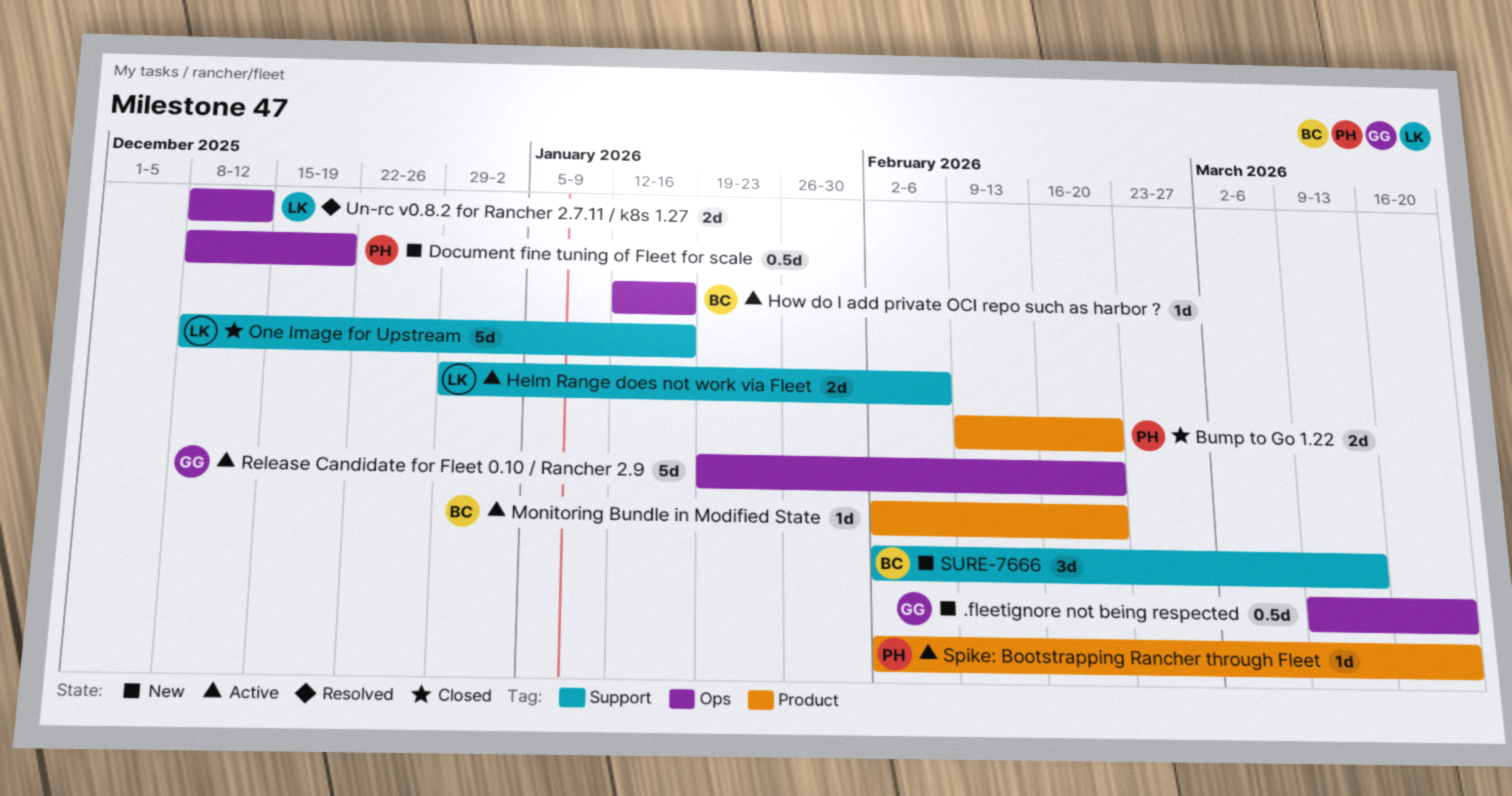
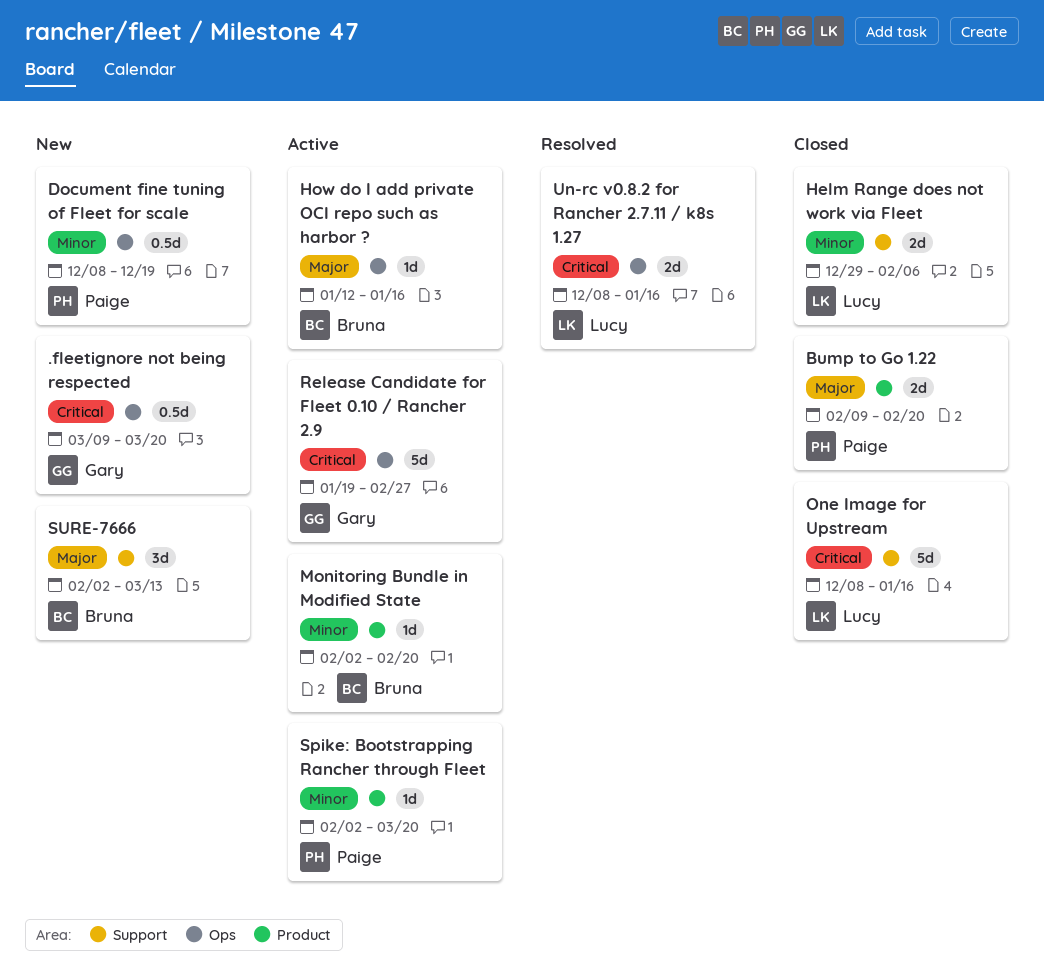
Helm Range does not work via Fleet, status: Active -> Closed
Release Candidate for Fleet 0.10 / Rancher 2.9, due: Feb 20 -> Feb 27
Un-rc v0.8.2 for Rancher 2.7.11 / k8s 1.27, due: Dec 12 -> Jan 16

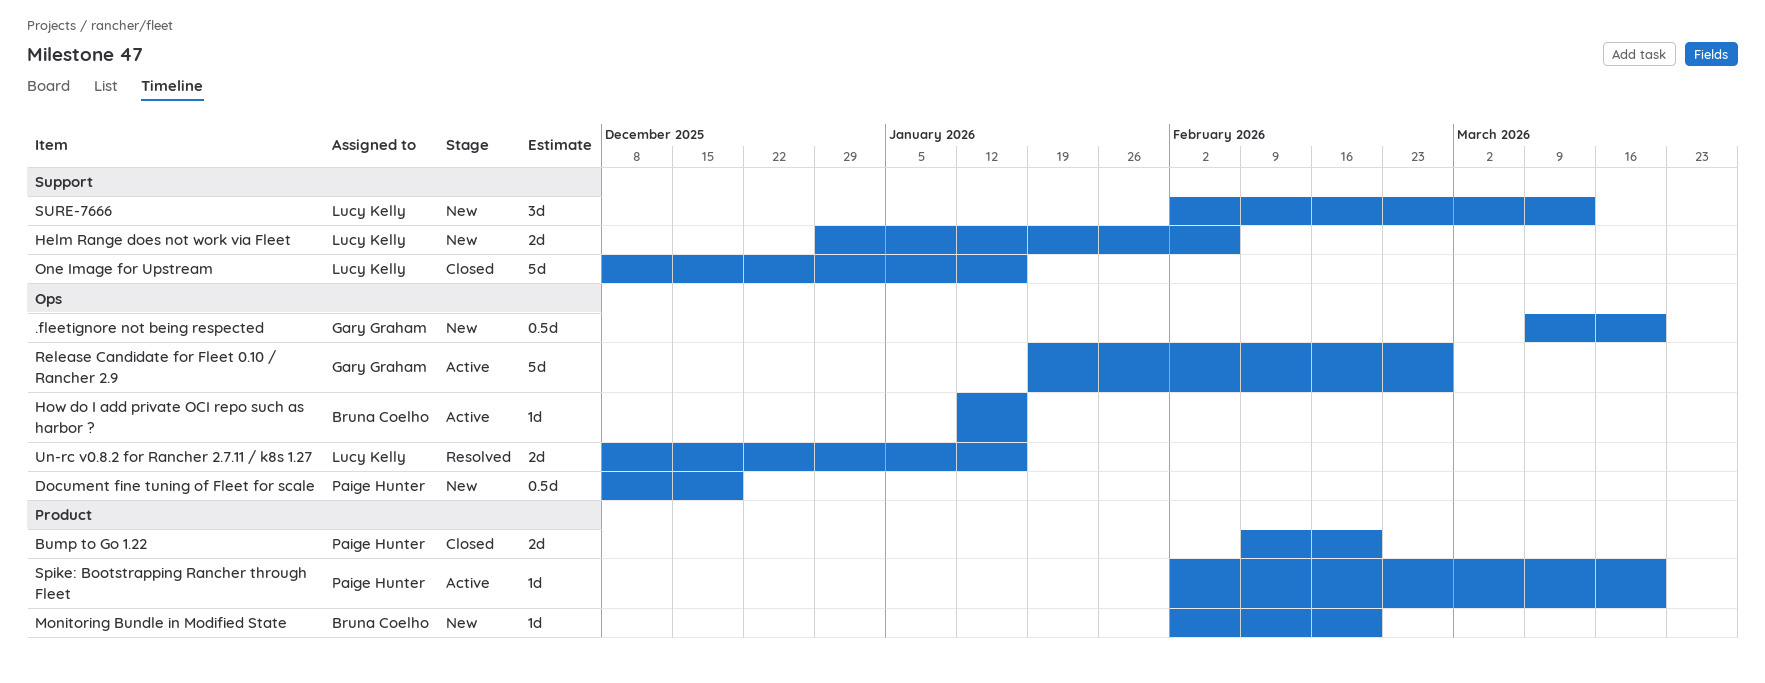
Helm Range does not work via Fleet, status: Closed -> New
Monitoring Bundle in Modified State, status: Active -> New
SURE-7666, owner: Bruna Coelho -> Lucy Kelly

